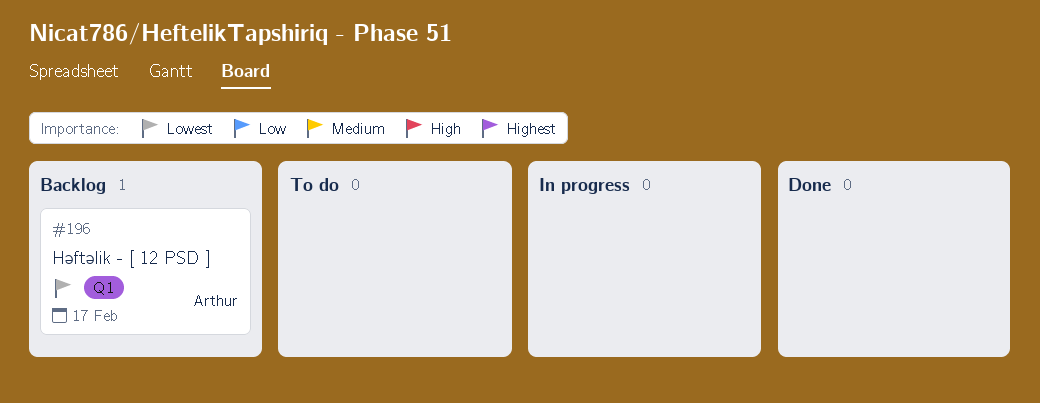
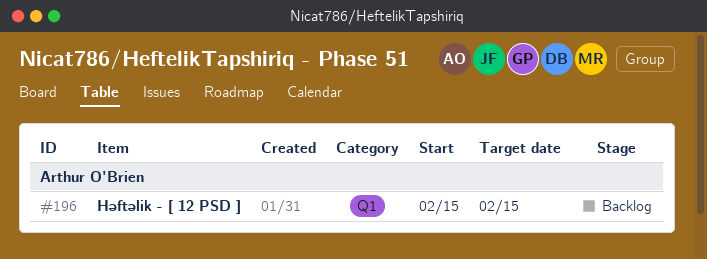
#196, due: Feb 17 -> Feb 15

